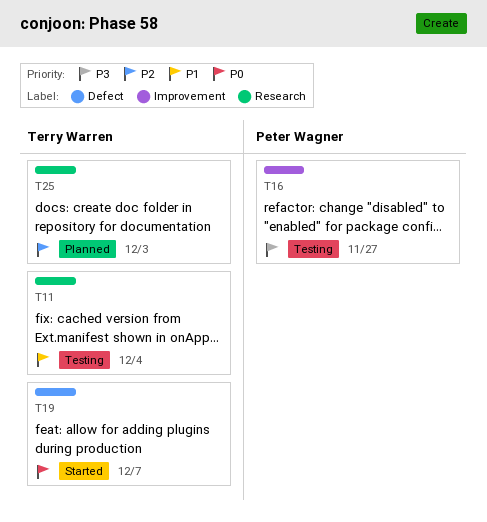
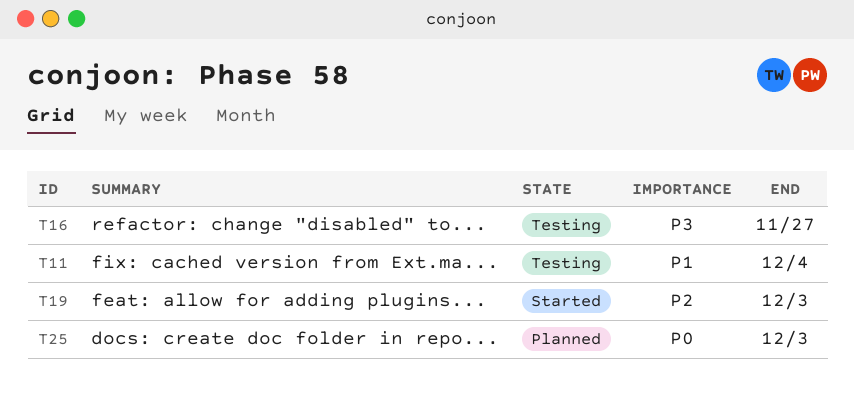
T19, priority: P0 -> P2
T19, due: Dec 7 -> Dec 3
T25, priority: P2 -> P0

